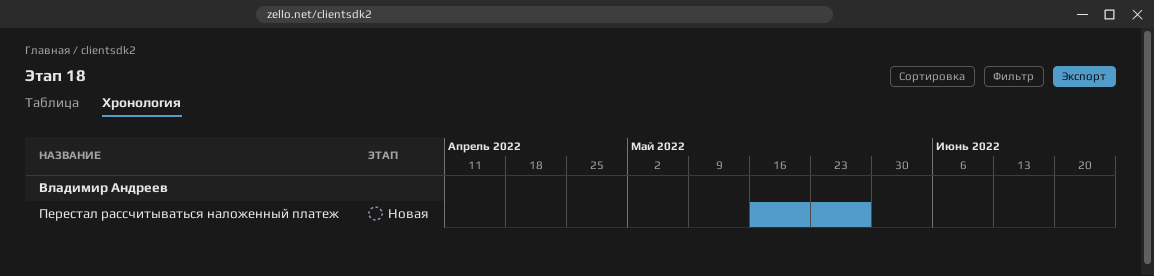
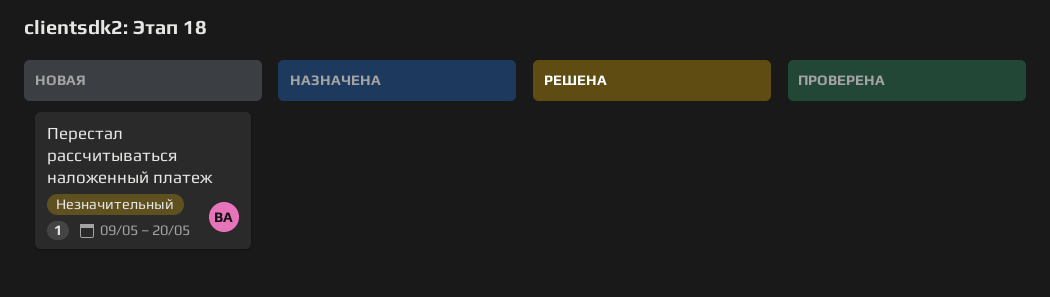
Перестал рассчитываться наложенный платеж, start: May 16 -> May 9
Перестал рассчитываться наложенный платеж, due: May 27 -> May 20

